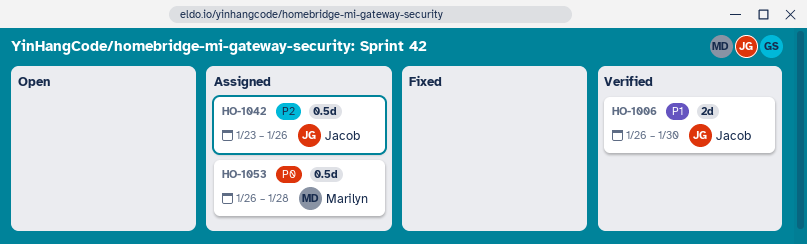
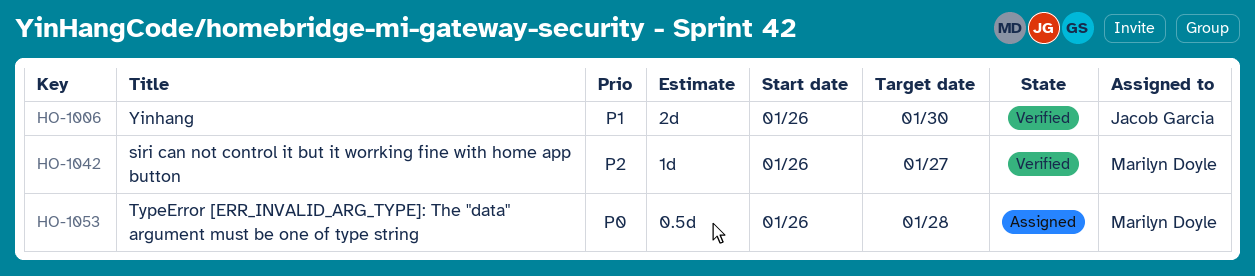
HO-1042, status: Assigned -> Verified
HO-1042, owner: Jacob Garcia -> Marilyn Doyle
HO-1042, estimate: 0.5d -> 1d
HO-1042, start: Jan 23 -> Jan 26
HO-1042, due: Jan 26 -> Jan 27

